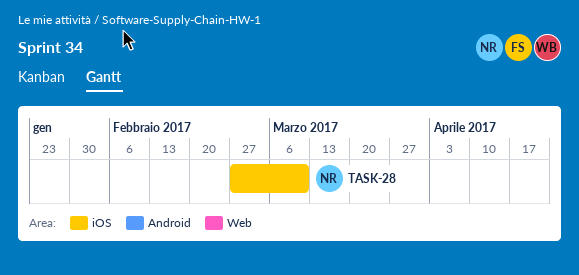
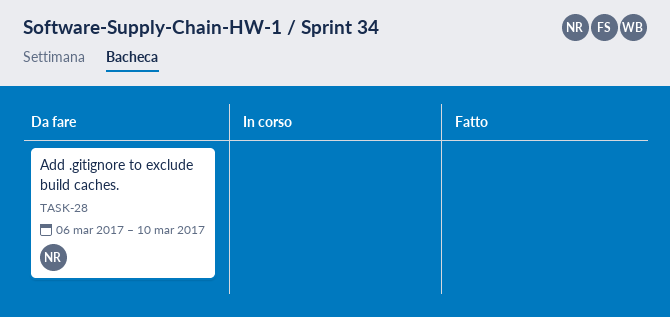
TASK-28, start: Feb 27 -> Mar 6

